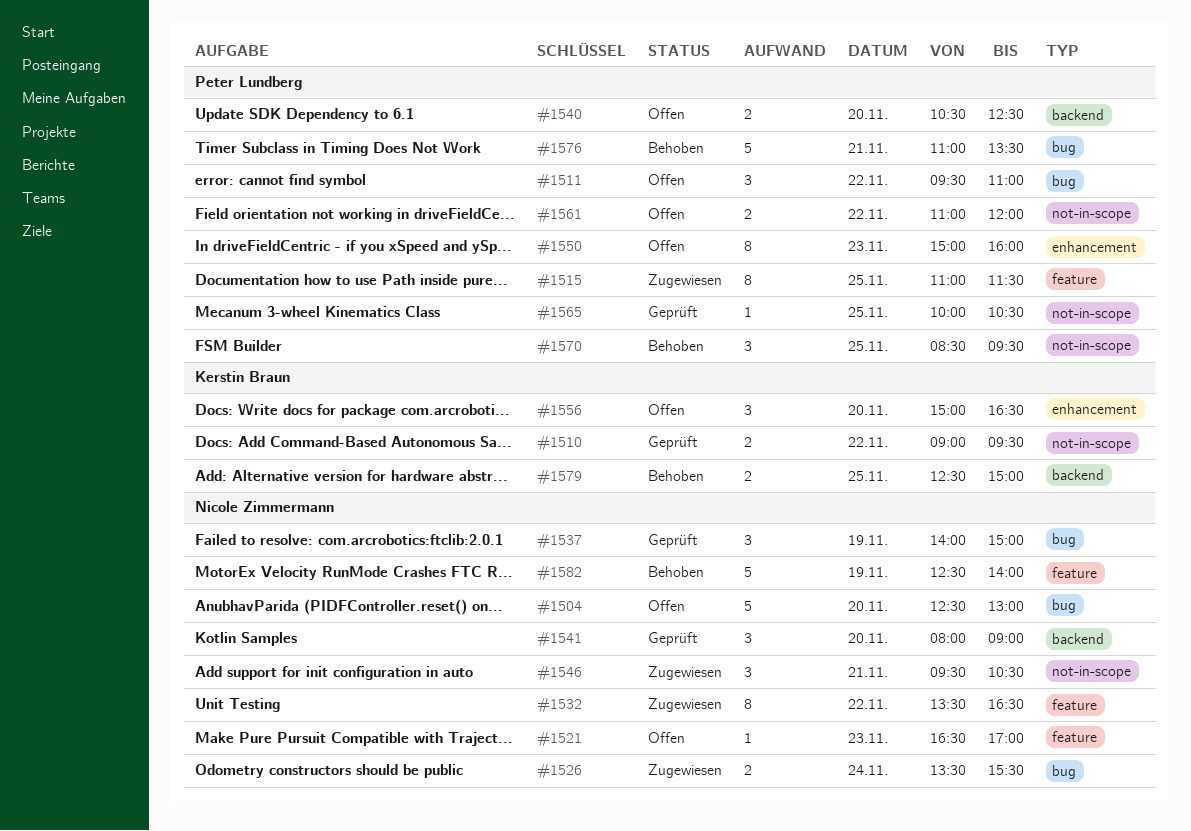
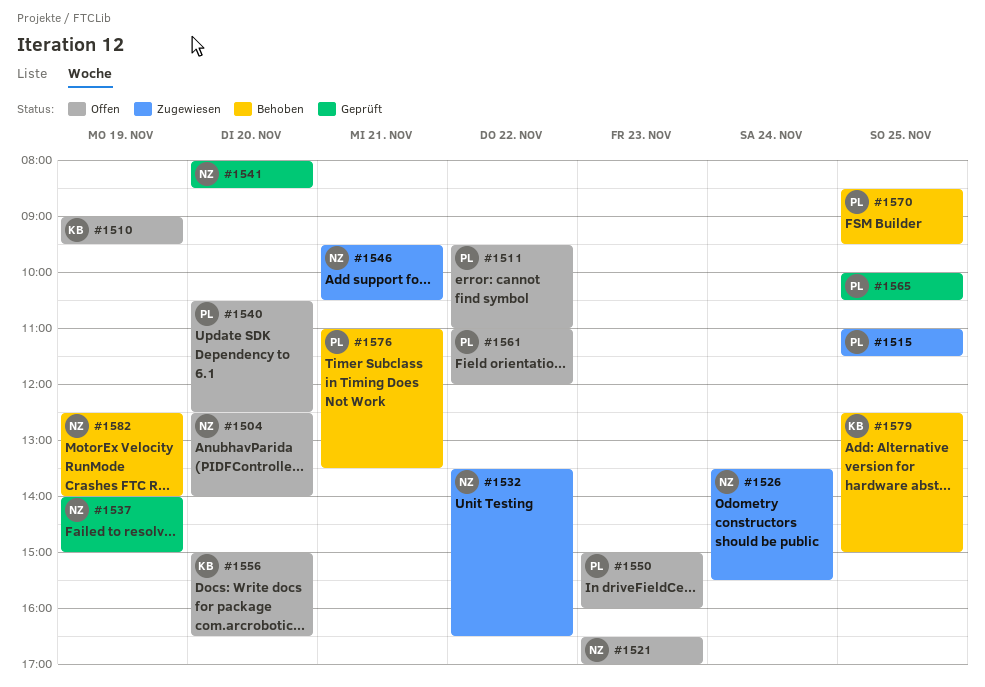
#1504, ends: 13:00 -> 14:00
#1510, status: Geprüft -> Offen
#1510, day: Nov 22 -> Nov 19
#1541, ends: 09:00 -> 08:30

